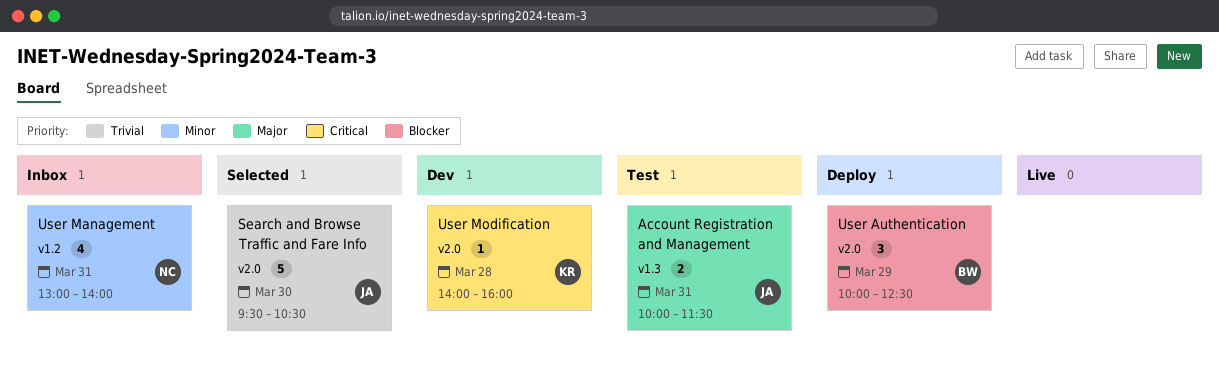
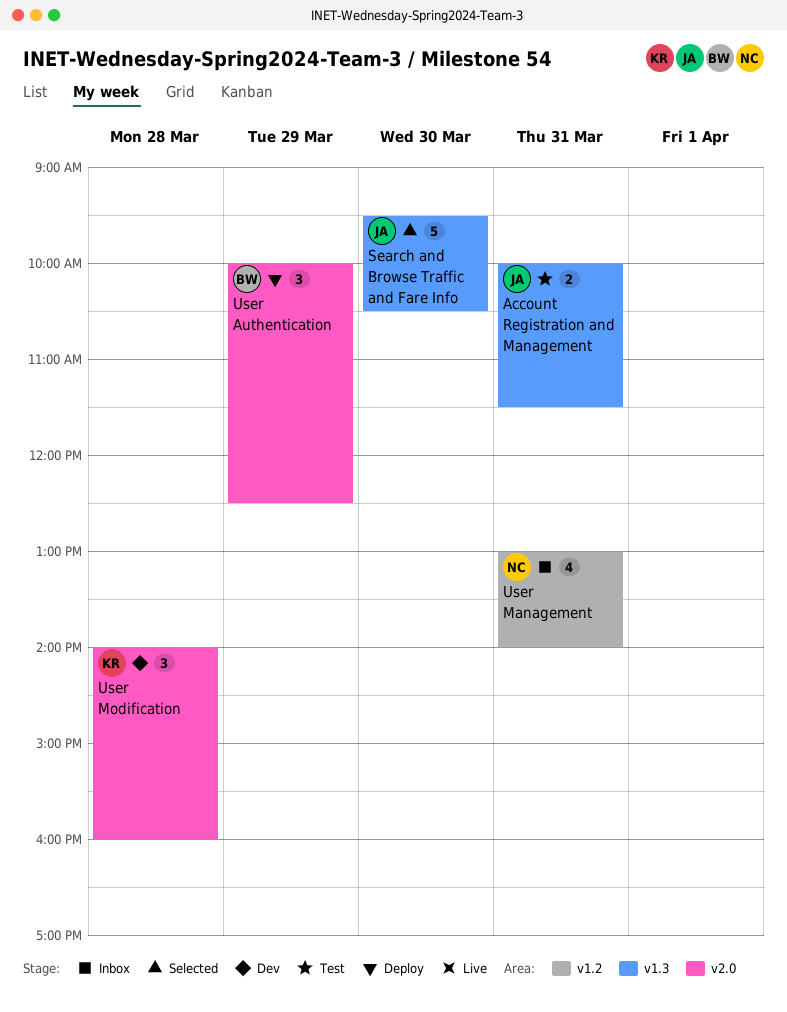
Search and Browse Traffic and Fare Info, label: v2.0 -> v1.3
User Modification, estimate: 1 -> 3

